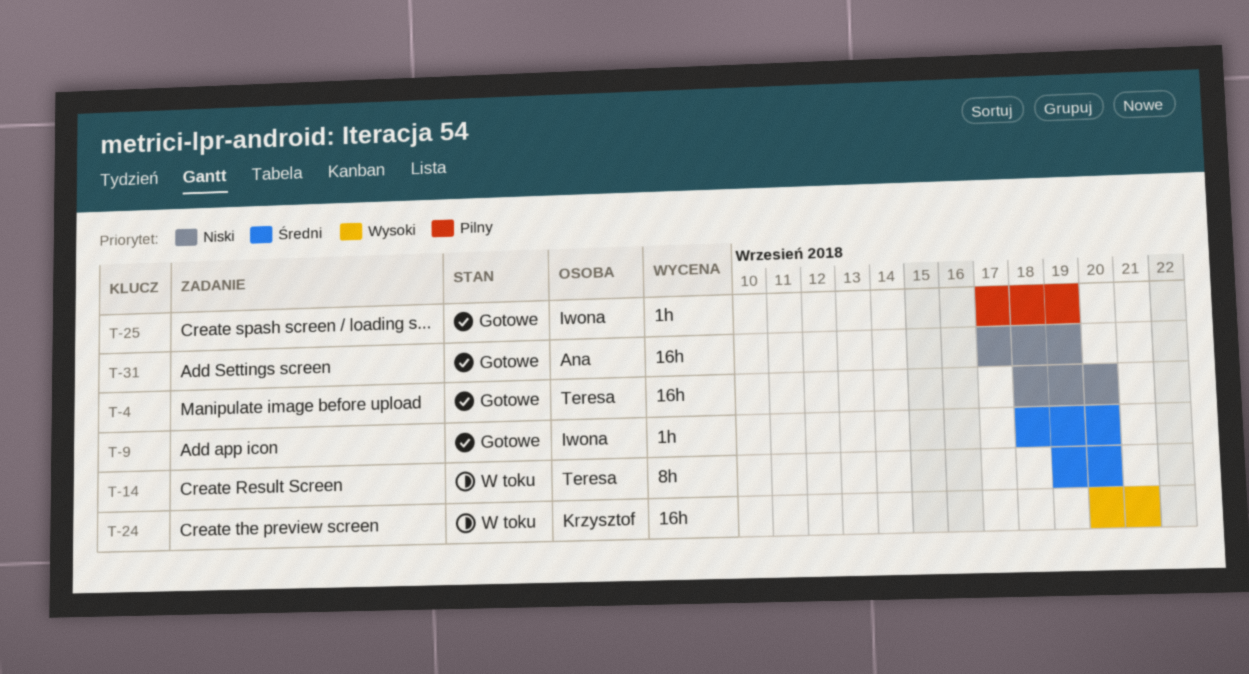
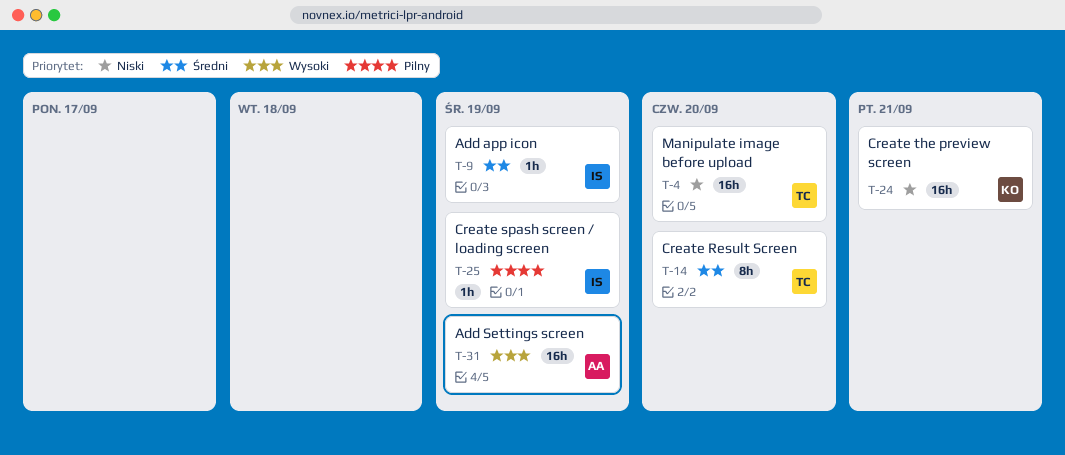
T-9, due: Sep 20 -> Sep 19
T-24, priority: Wysoki -> Niski
T-31, priority: Niski -> Wysoki

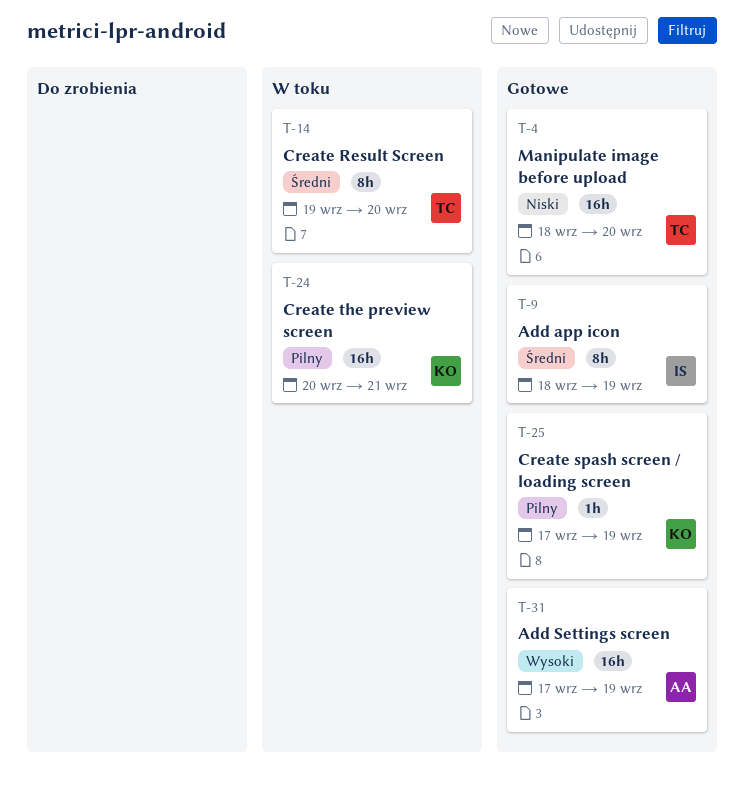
T-9, estimate: 1h -> 8h
T-24, priority: Niski -> Pilny
T-25, owner: IS -> KO

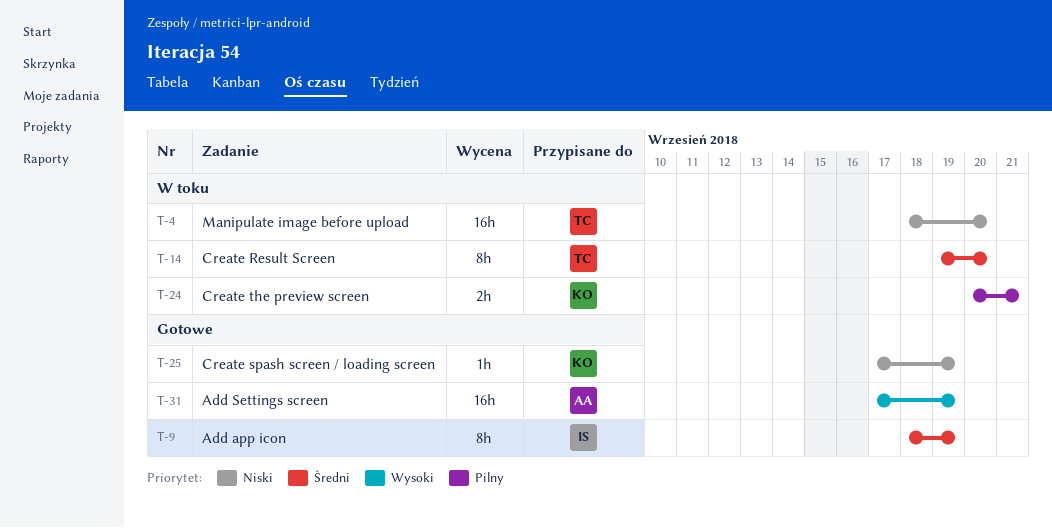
T-4, status: Gotowe -> W toku
T-24, estimate: 16h -> 2h
T-25, priority: Pilny -> Niski

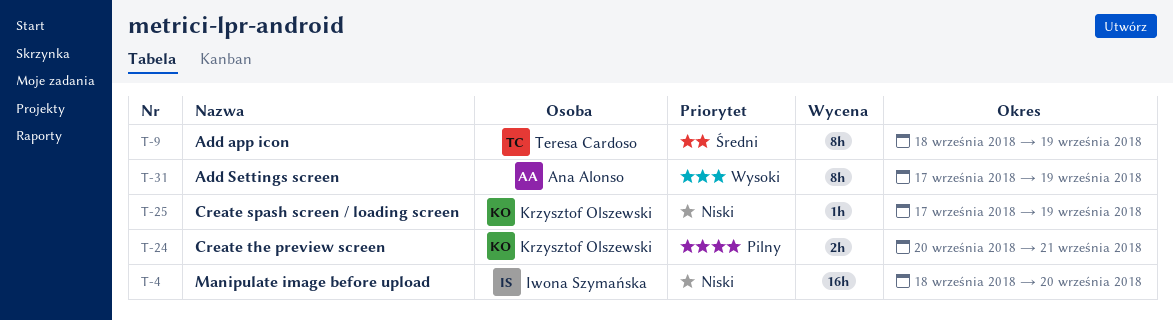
T-4, owner: Teresa Cardoso -> Iwona Szymańska
T-9, owner: Iwona Szymańska -> Teresa Cardoso
T-14: present -> none
T-31, estimate: 16h -> 8h

